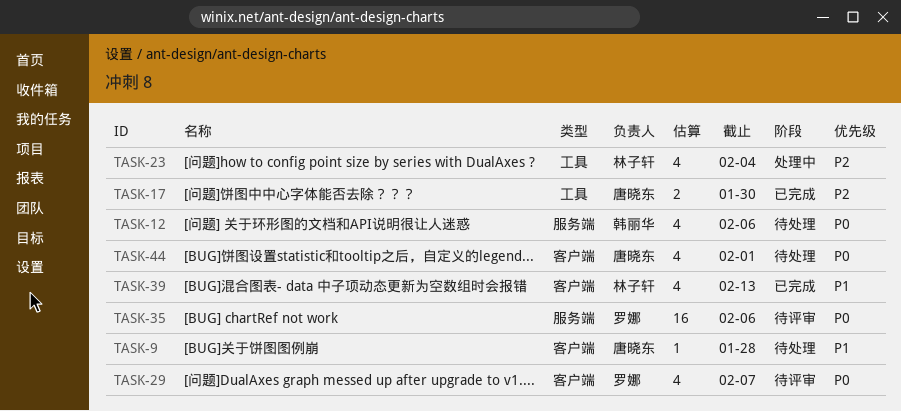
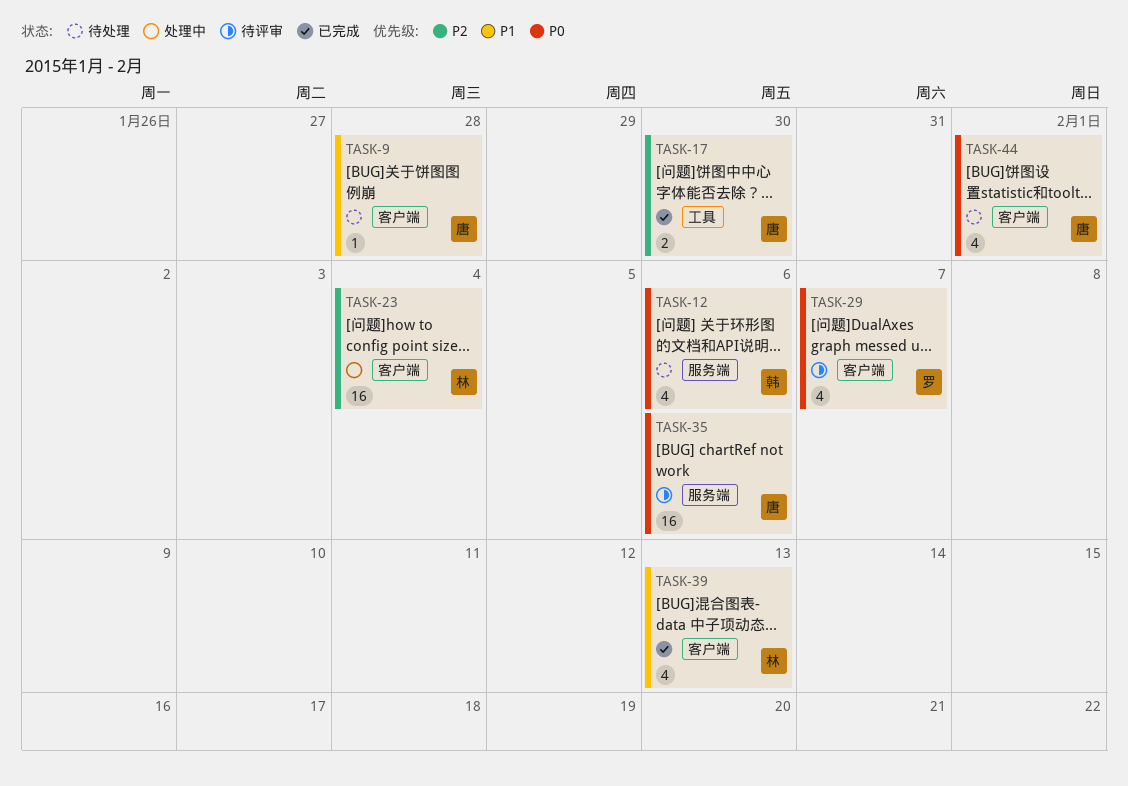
TASK-23, label: 工具 -> 客户端
TASK-23, estimate: 4 -> 16
TASK-35, owner: 罗娜 -> 唐晓东

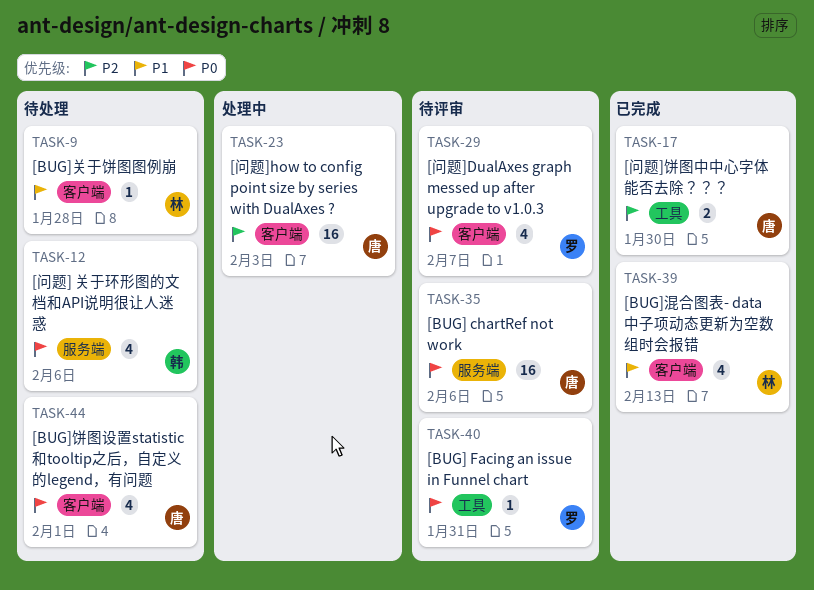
TASK-9, owner: 唐 -> 林
TASK-23, owner: 林 -> 唐
TASK-23, due: Feb 4 -> Feb 3
TASK-40: none -> present

